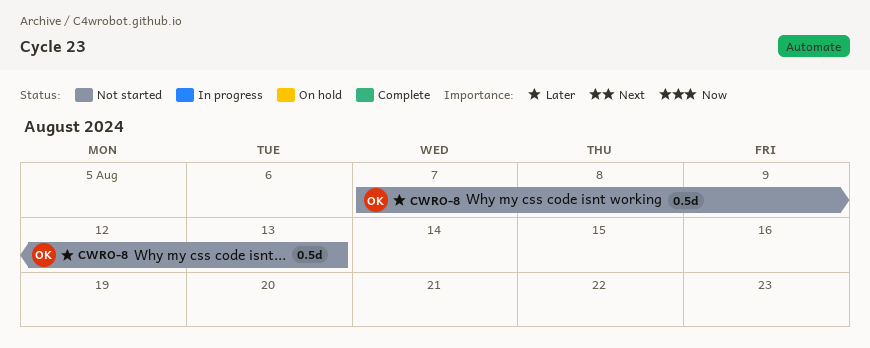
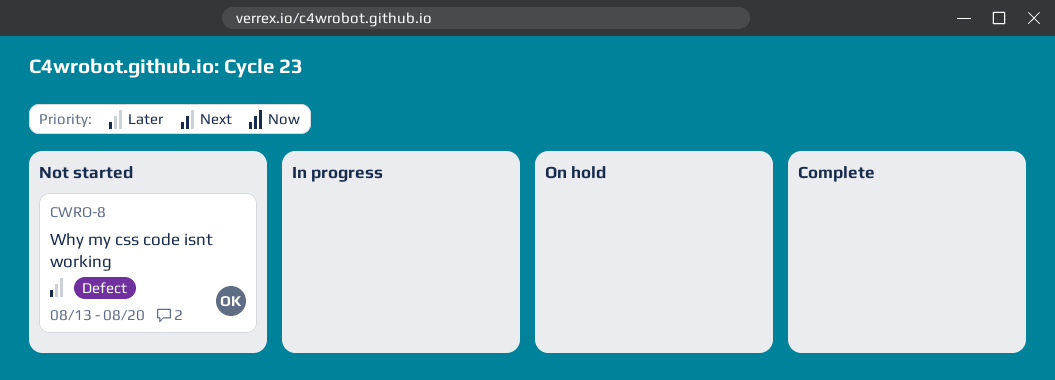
CWRO-8, start: Aug 7 -> Aug 13
CWRO-8, due: Aug 13 -> Aug 20

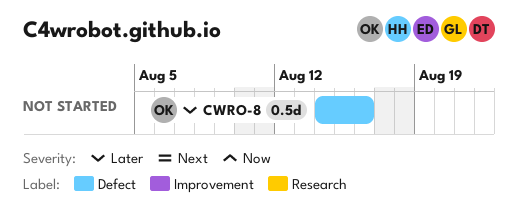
CWRO-8, start: Aug 13 -> Aug 14
CWRO-8, due: Aug 20 -> Aug 16

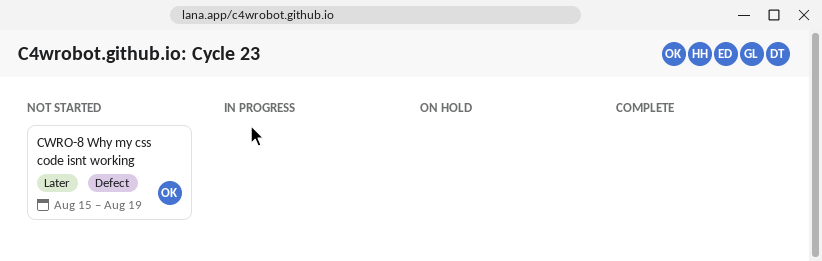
CWRO-8, start: Aug 14 -> Aug 15
CWRO-8, due: Aug 16 -> Aug 19

